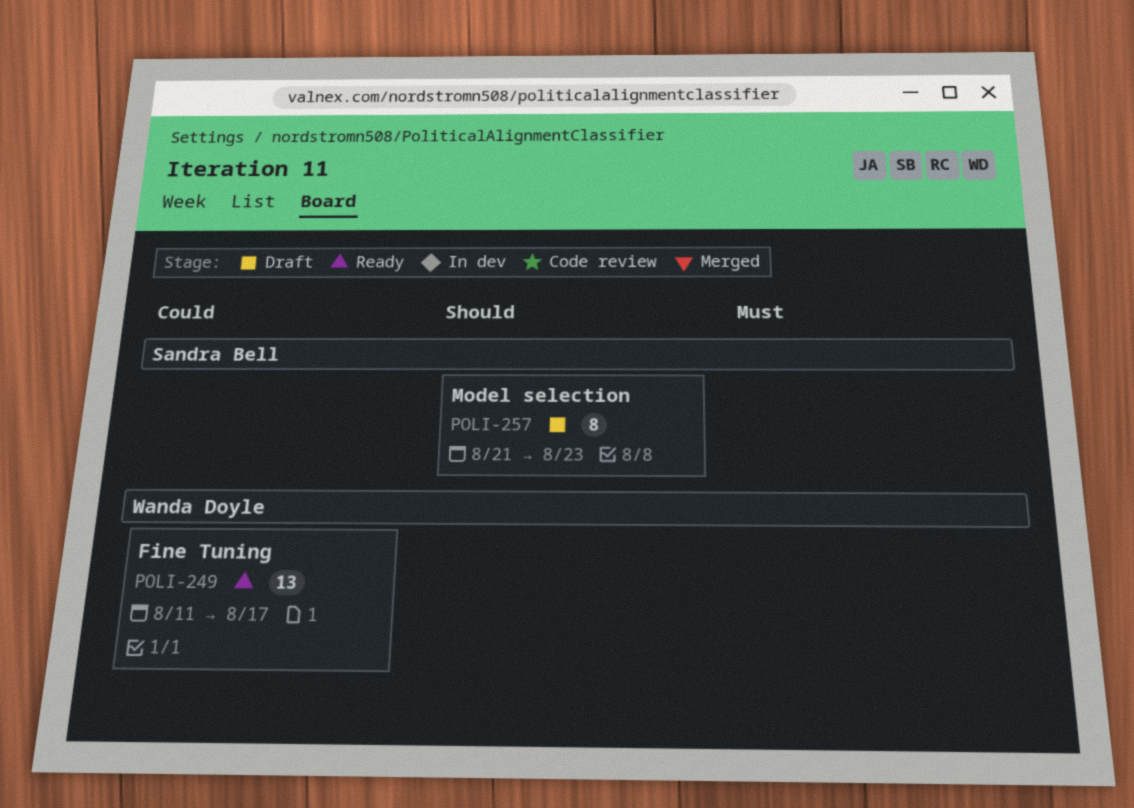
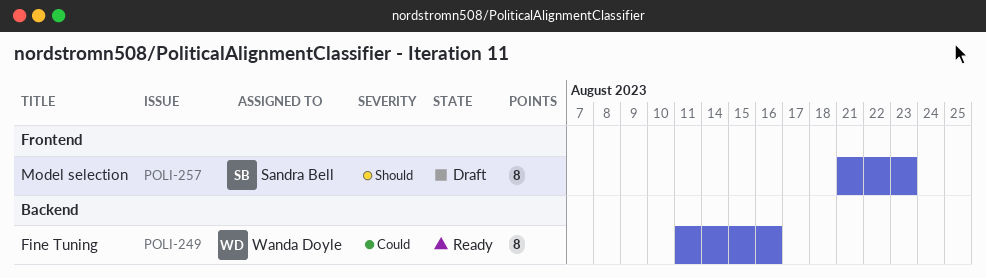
POLI-249, estimate: 13 -> 8
POLI-249, due: Aug 17 -> Aug 16

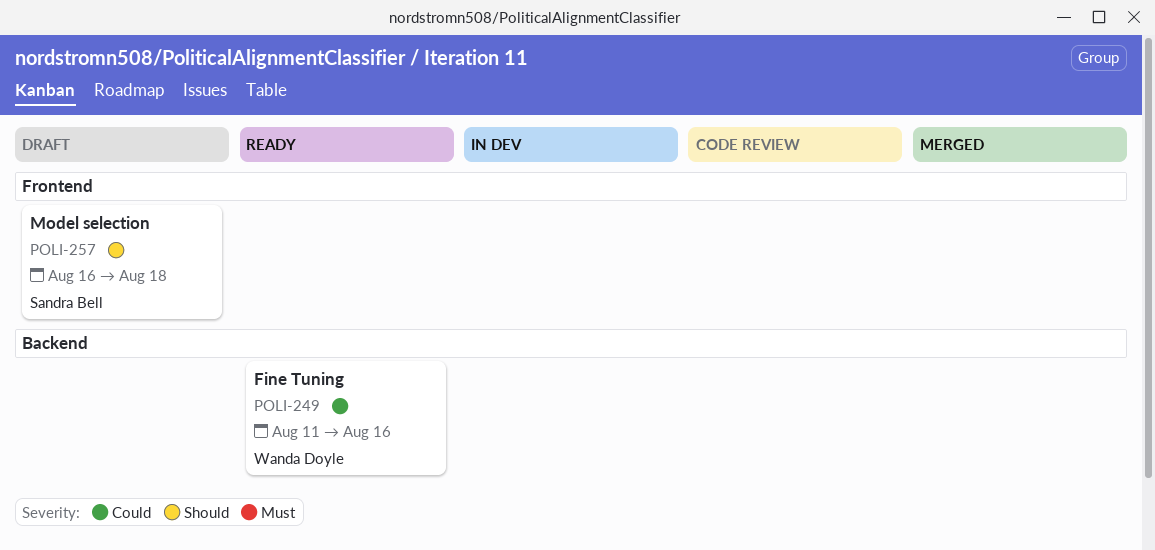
POLI-257, start: Aug 21 -> Aug 16
POLI-257, due: Aug 23 -> Aug 18

